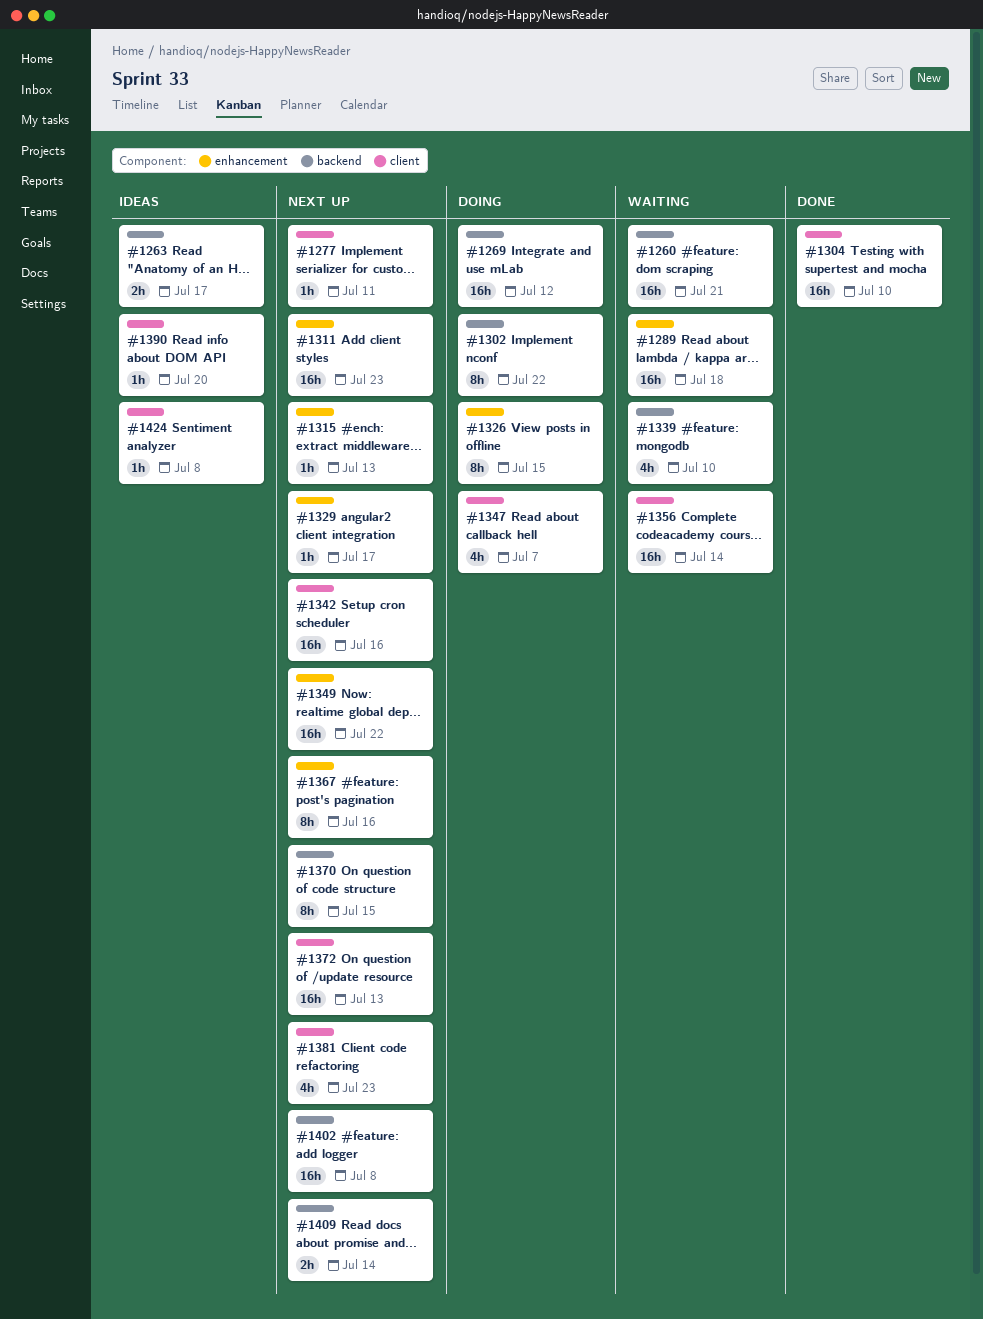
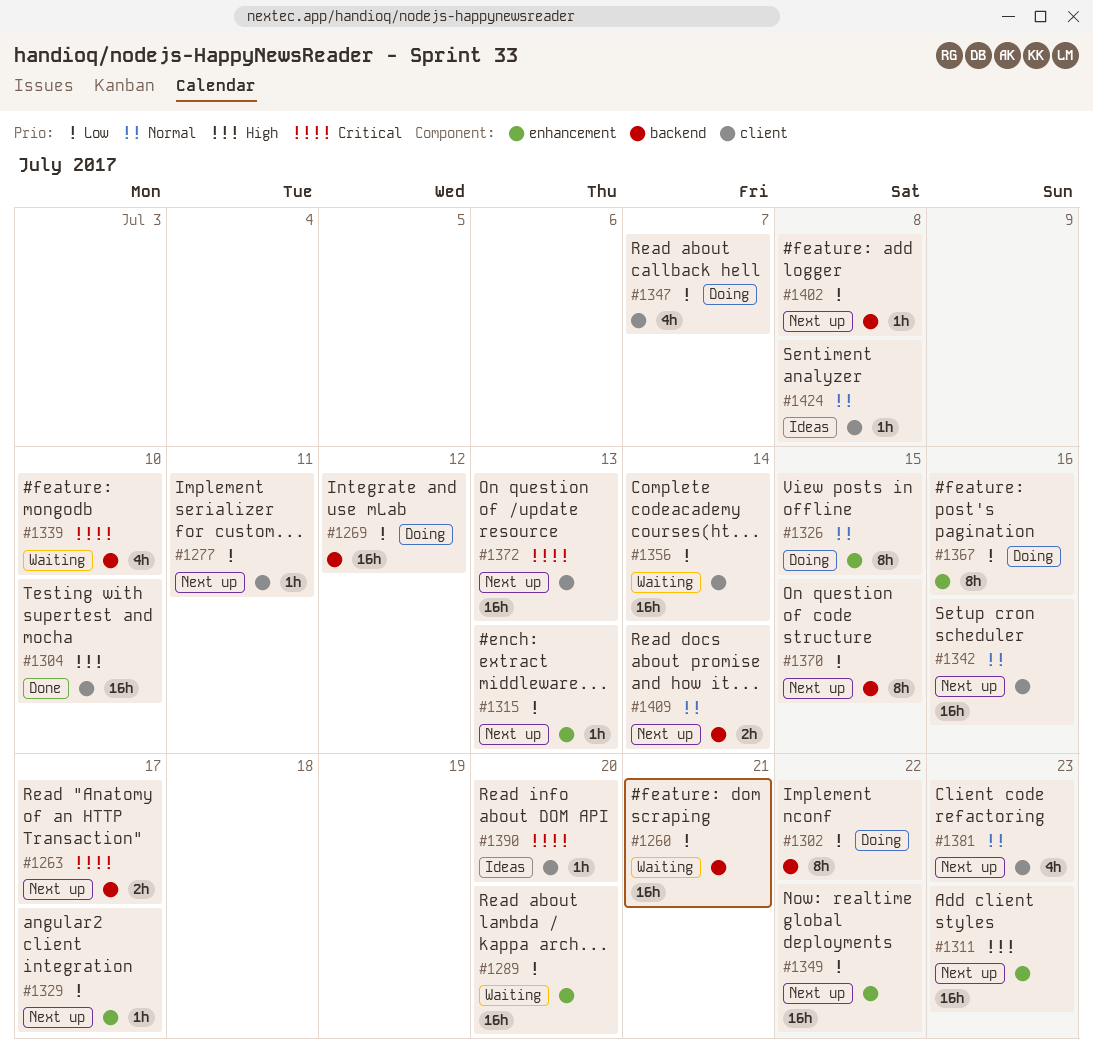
#1263, status: Ideas -> Next up
#1289, due: Jul 18 -> Jul 20
#1367, status: Next up -> Doing
#1402, estimate: 16h -> 1h

